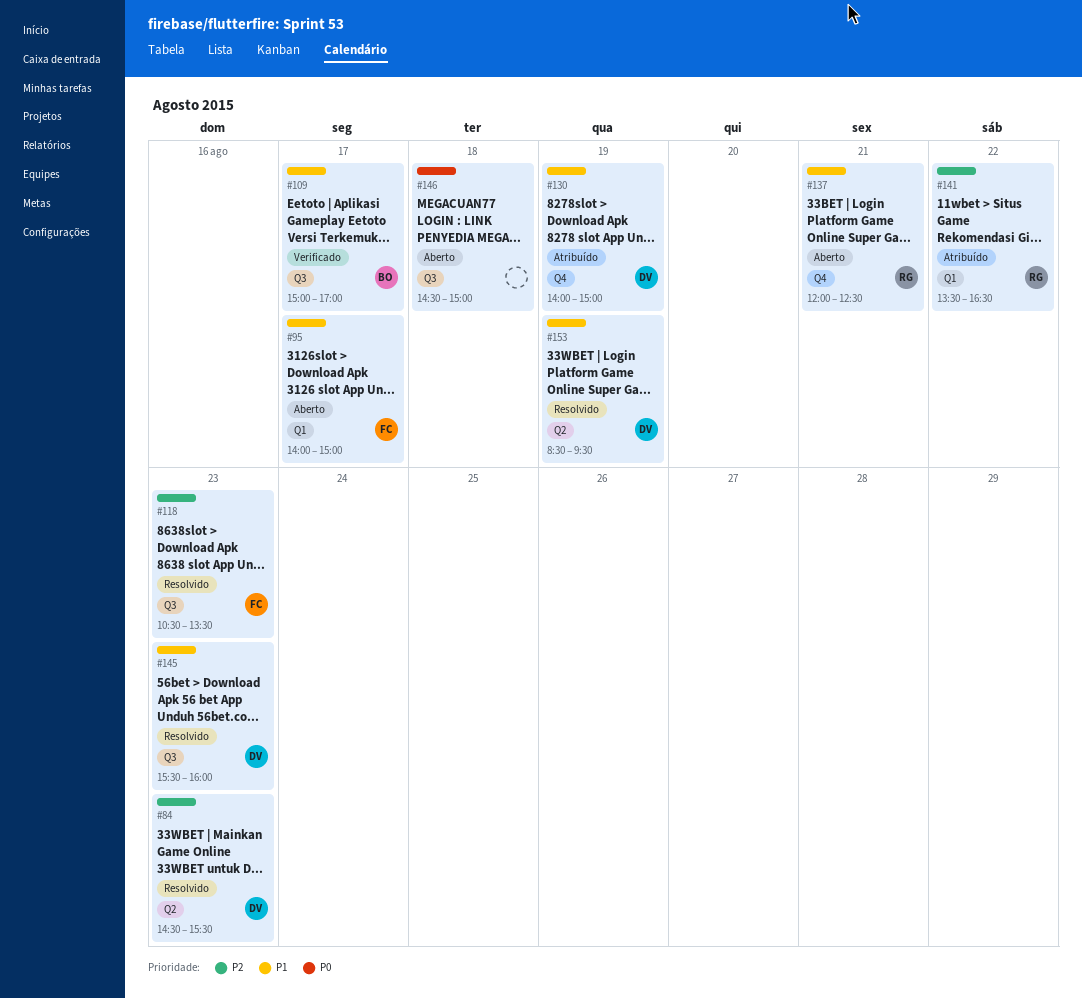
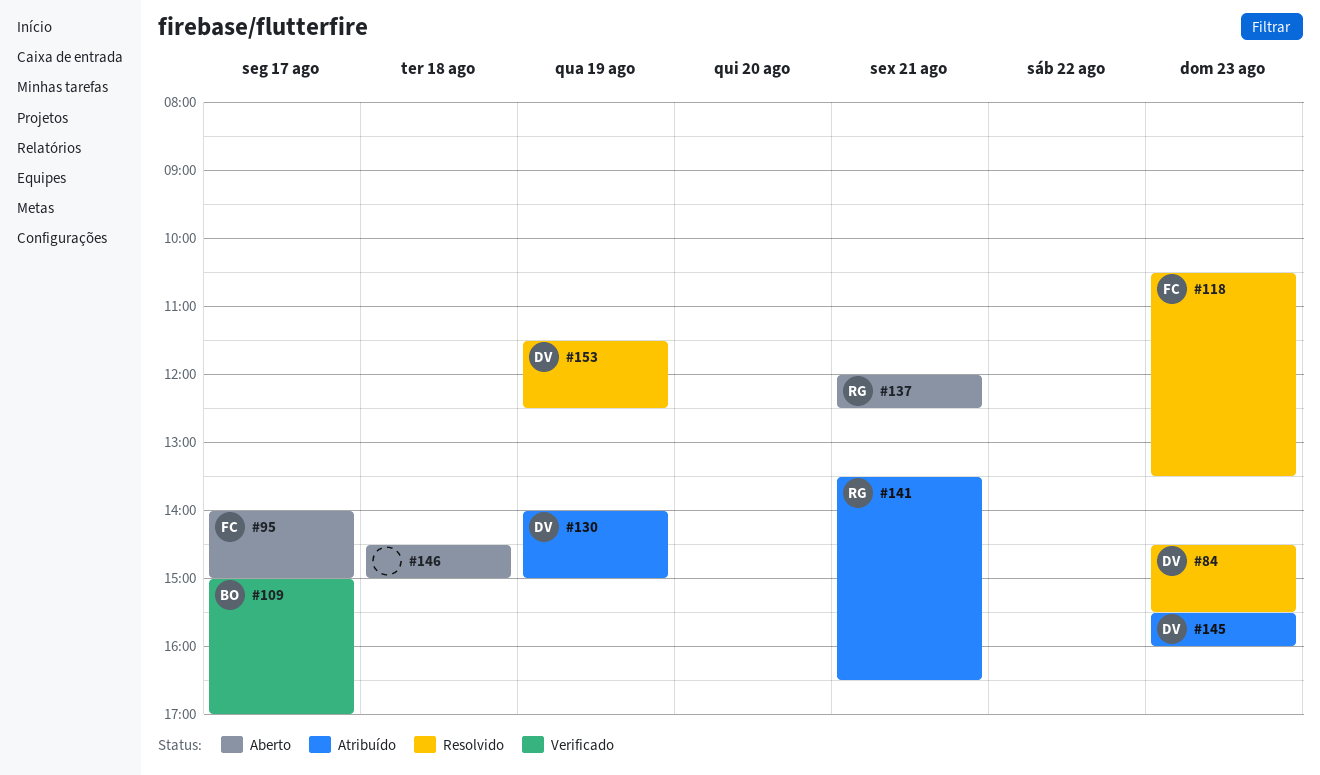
#141, day: Aug 22 -> Aug 21
#145, status: Resolvido -> Atribuído
#153, begins: 08:30 -> 11:30
#153, ends: 09:30 -> 12:30

